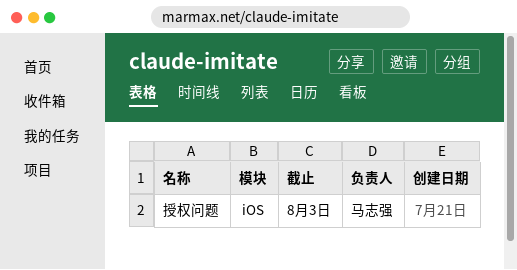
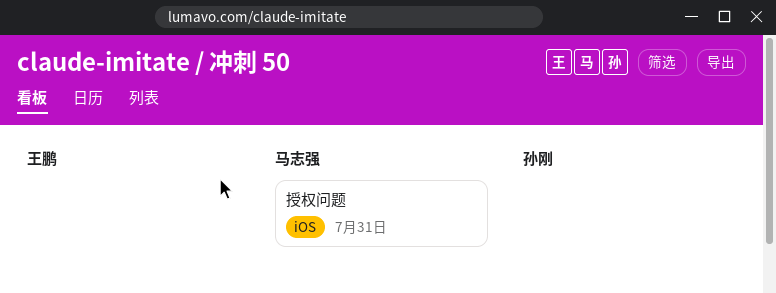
授权问题, due: Aug 3 -> Jul 31

